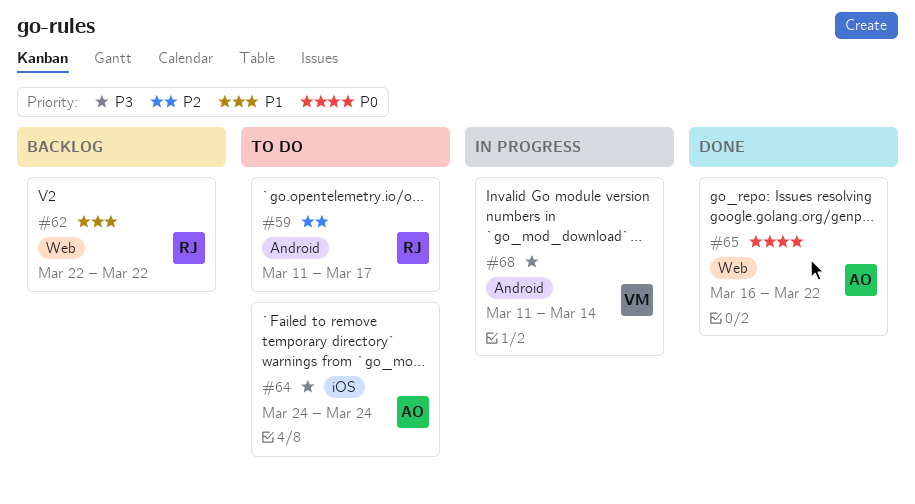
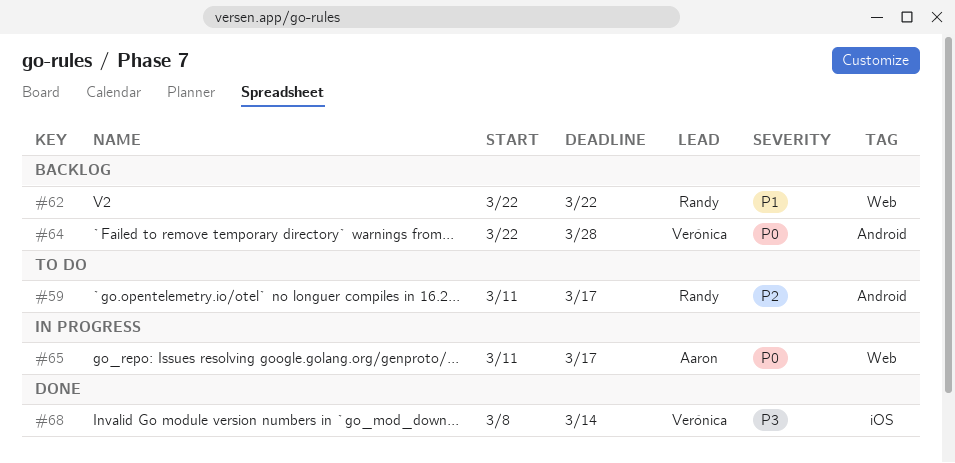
#64, status: To do -> Backlog
#64, owner: Aaron -> Verónica
#64, priority: P3 -> P0
#64, label: iOS -> Android
#64, start: Mar 24 -> Mar 22
#64, due: Mar 24 -> Mar 28
#65, status: Done -> In progress
#65, start: Mar 16 -> Mar 11
#65, due: Mar 22 -> Mar 17
#68, status: In progress -> Done
#68, label: Android -> iOS
#68, start: Mar 11 -> Mar 8

